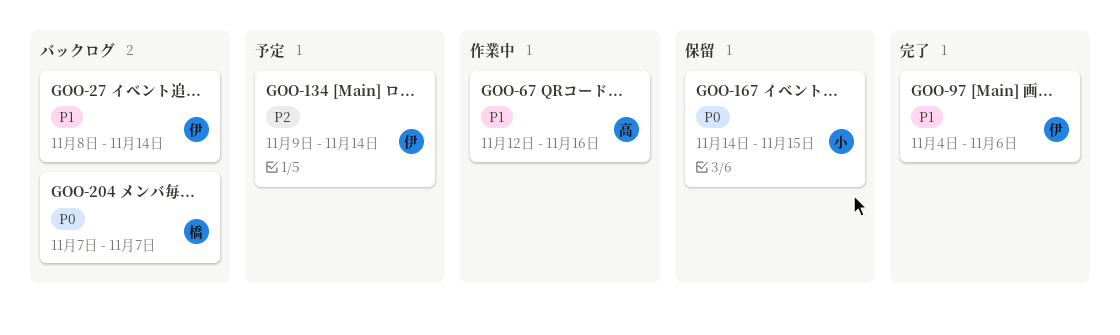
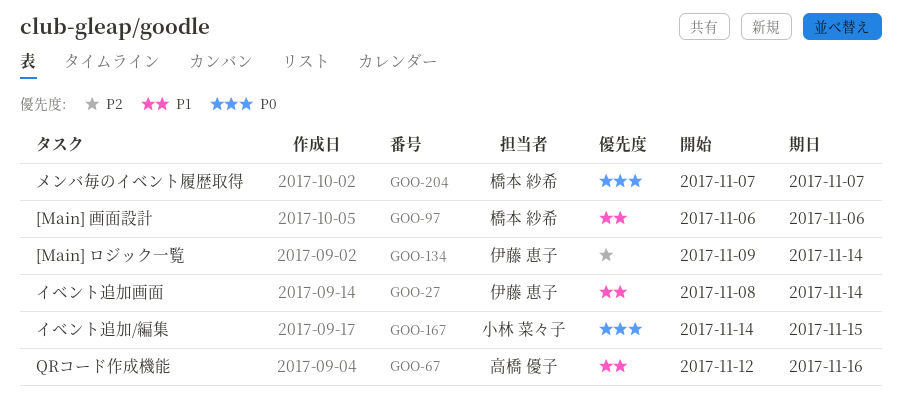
GOO-97, owner: 伊藤 恵子 -> 橋本 紗希
GOO-97, start: Nov 4 -> Nov 6

